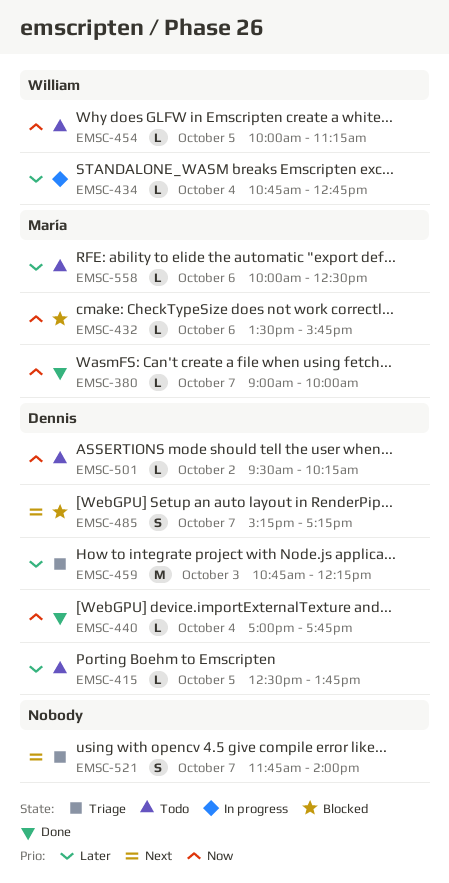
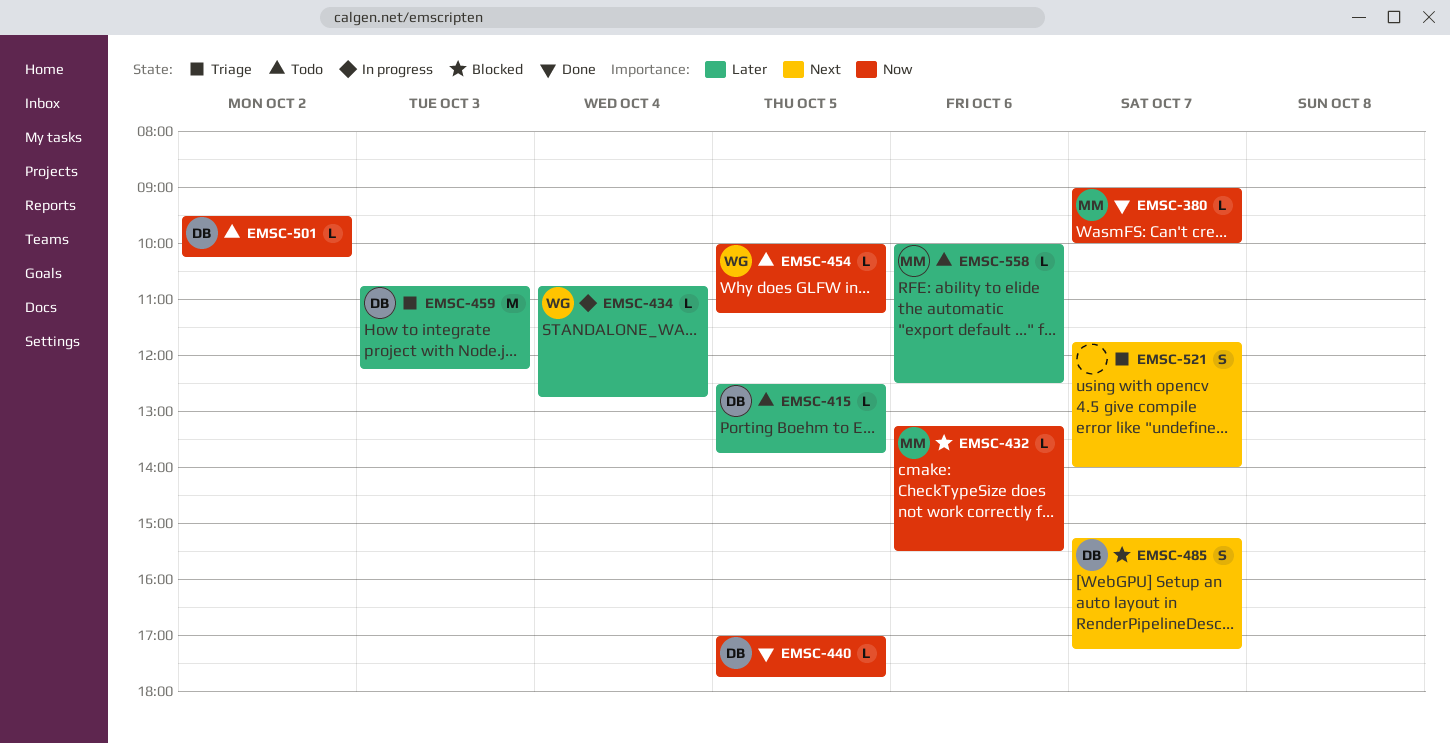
EMSC-432, begins: 13:30 -> 13:15
EMSC-432, ends: 15:45 -> 15:30
EMSC-440, day: Oct 4 -> Oct 5

